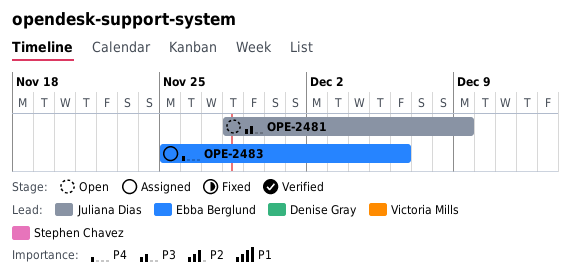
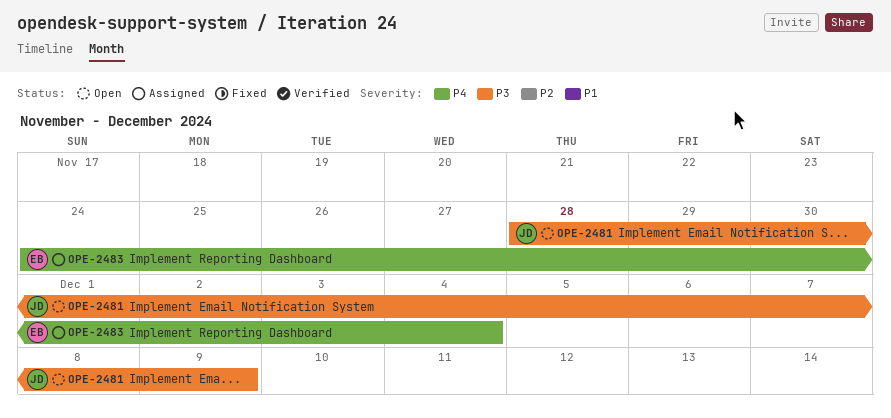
OPE-2483, start: Nov 25 -> Nov 24
OPE-2483, due: Dec 6 -> Dec 4

